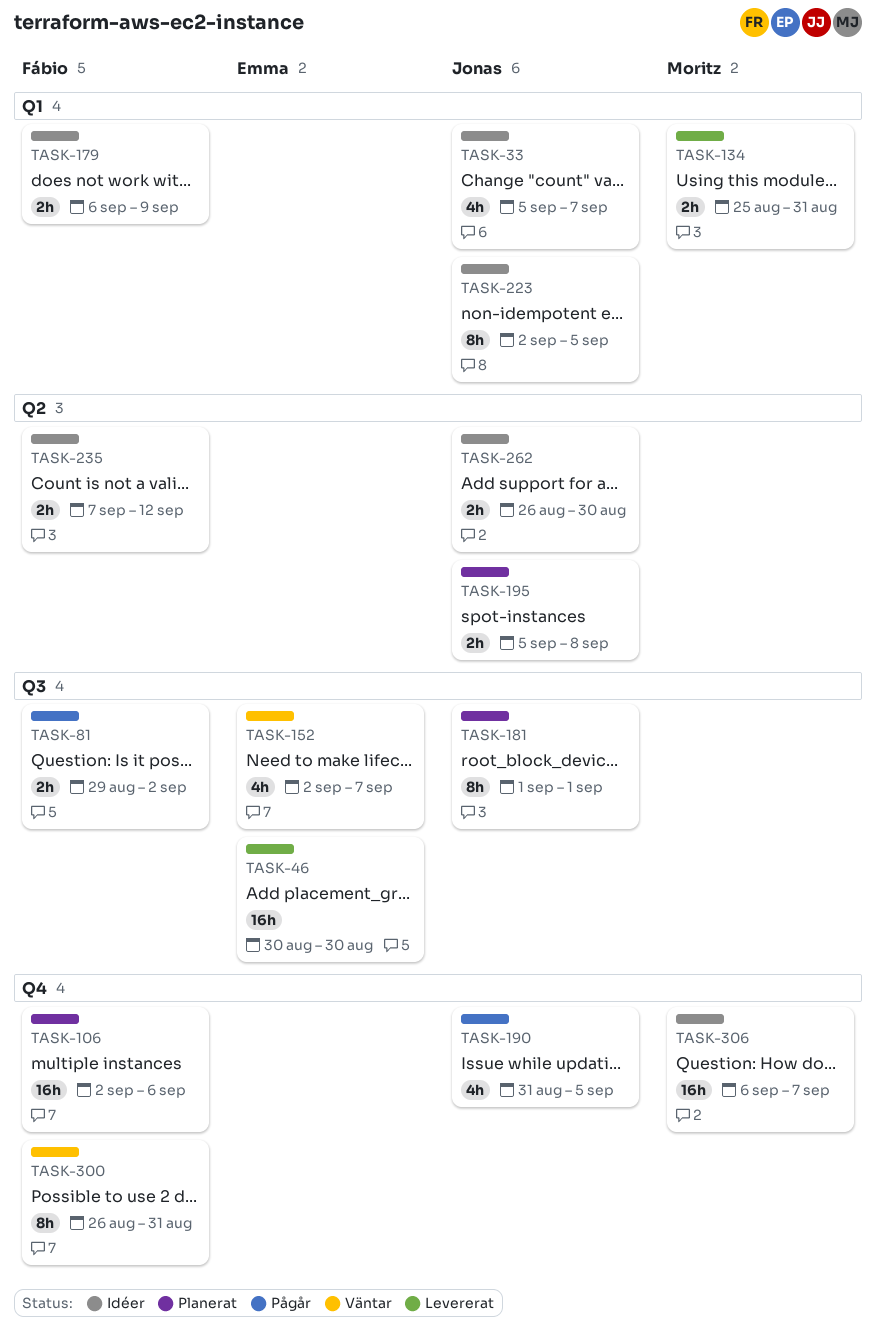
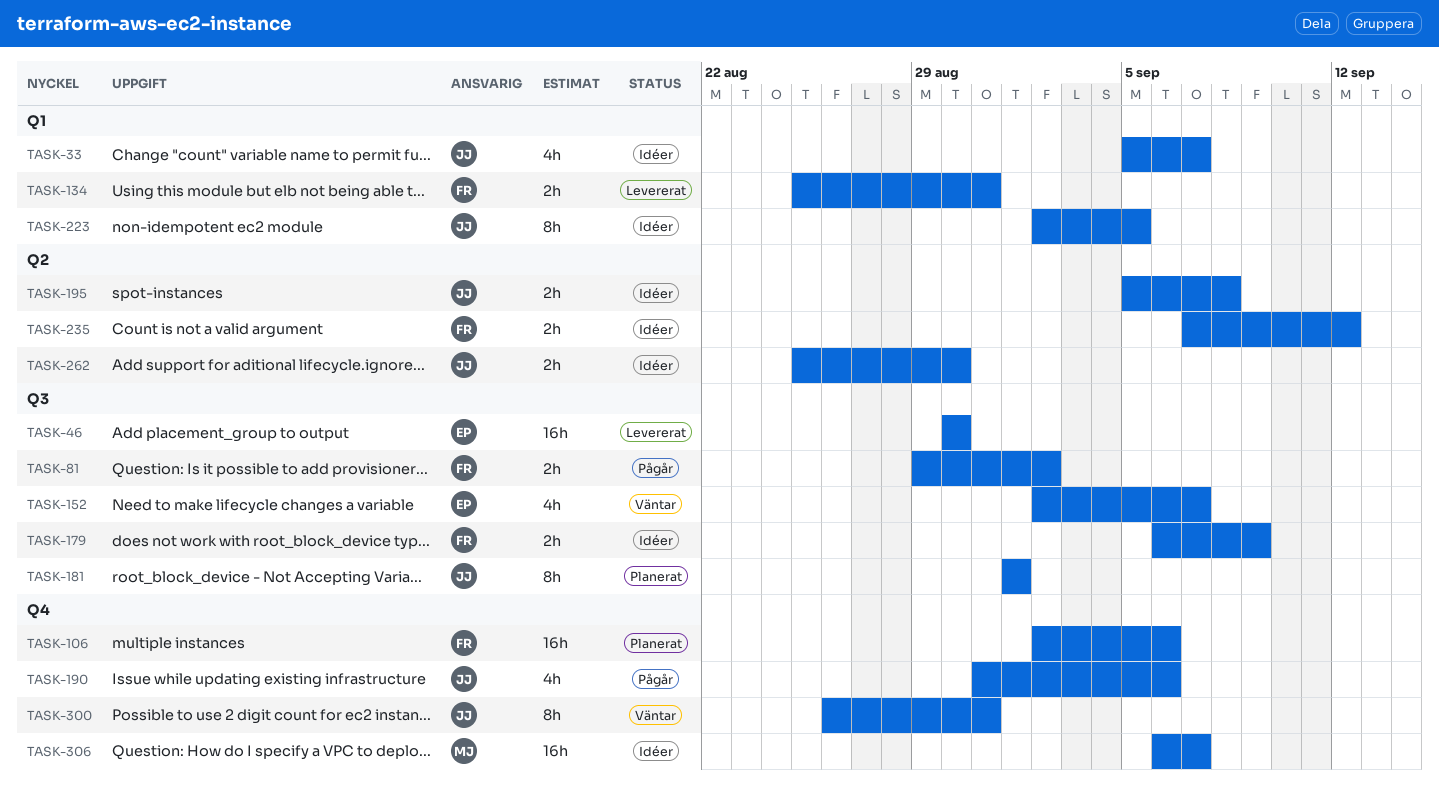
TASK-134, owner: Moritz -> Fábio
TASK-179, label: Q1 -> Q3
TASK-190, due: Sep 5 -> Sep 6
TASK-195, status: Planerat -> Idéer
TASK-262, start: Aug 26 -> Aug 25
TASK-300, owner: Fábio -> Jonas

